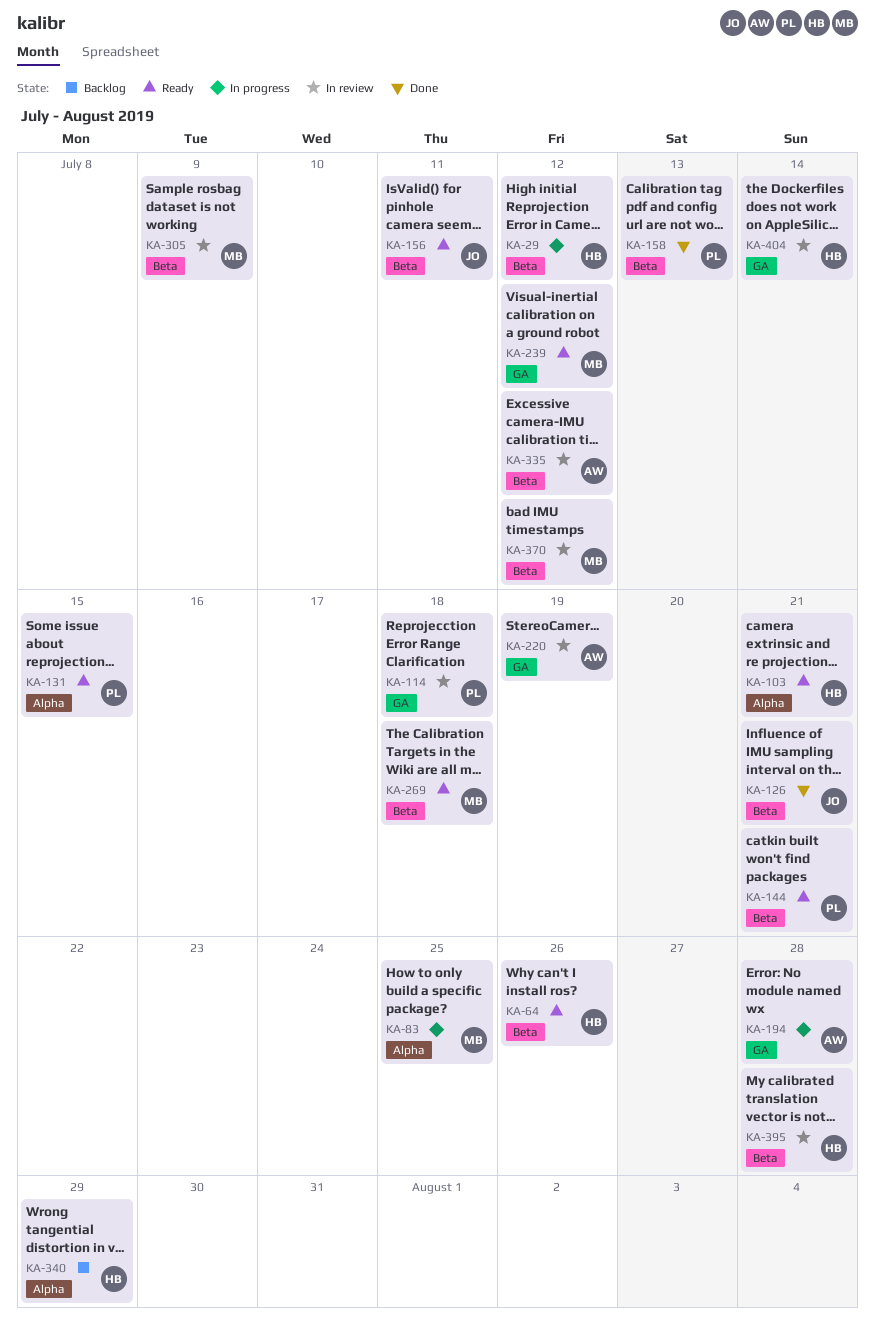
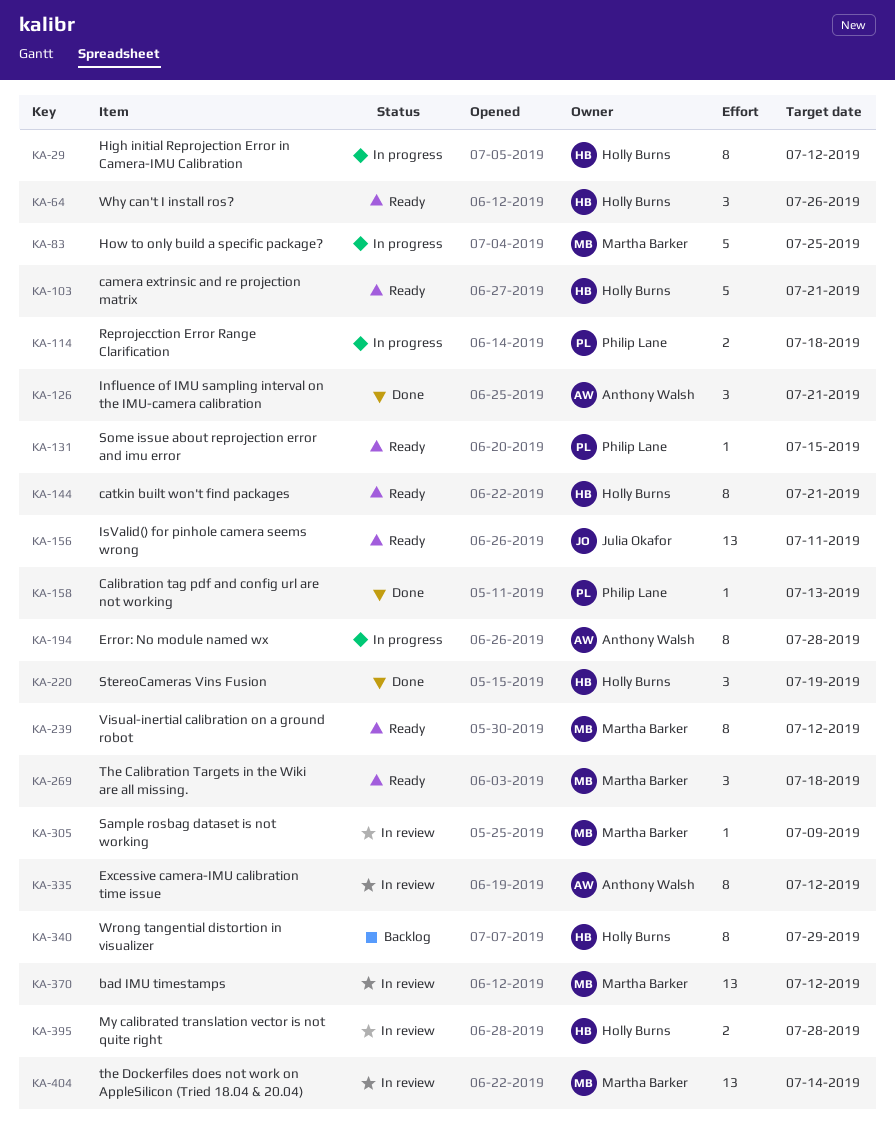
KA-114, status: In review -> In progress
KA-126, owner: Julia Okafor -> Anthony Walsh
KA-144, owner: Philip Lane -> Holly Burns
KA-220, status: In review -> Done
KA-220, owner: Anthony Walsh -> Holly Burns
KA-404, owner: Holly Burns -> Martha Barker

